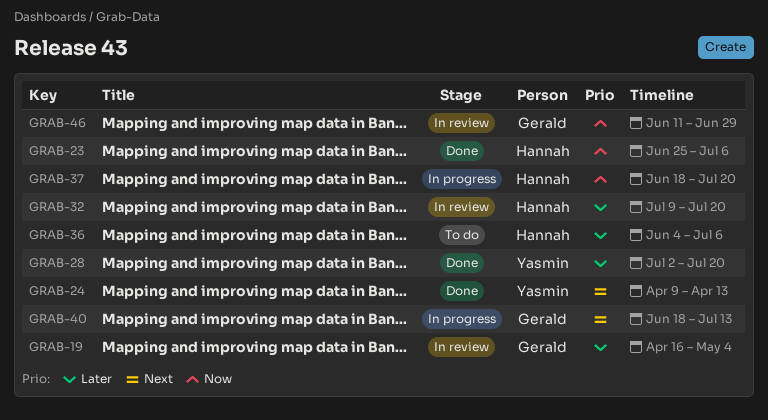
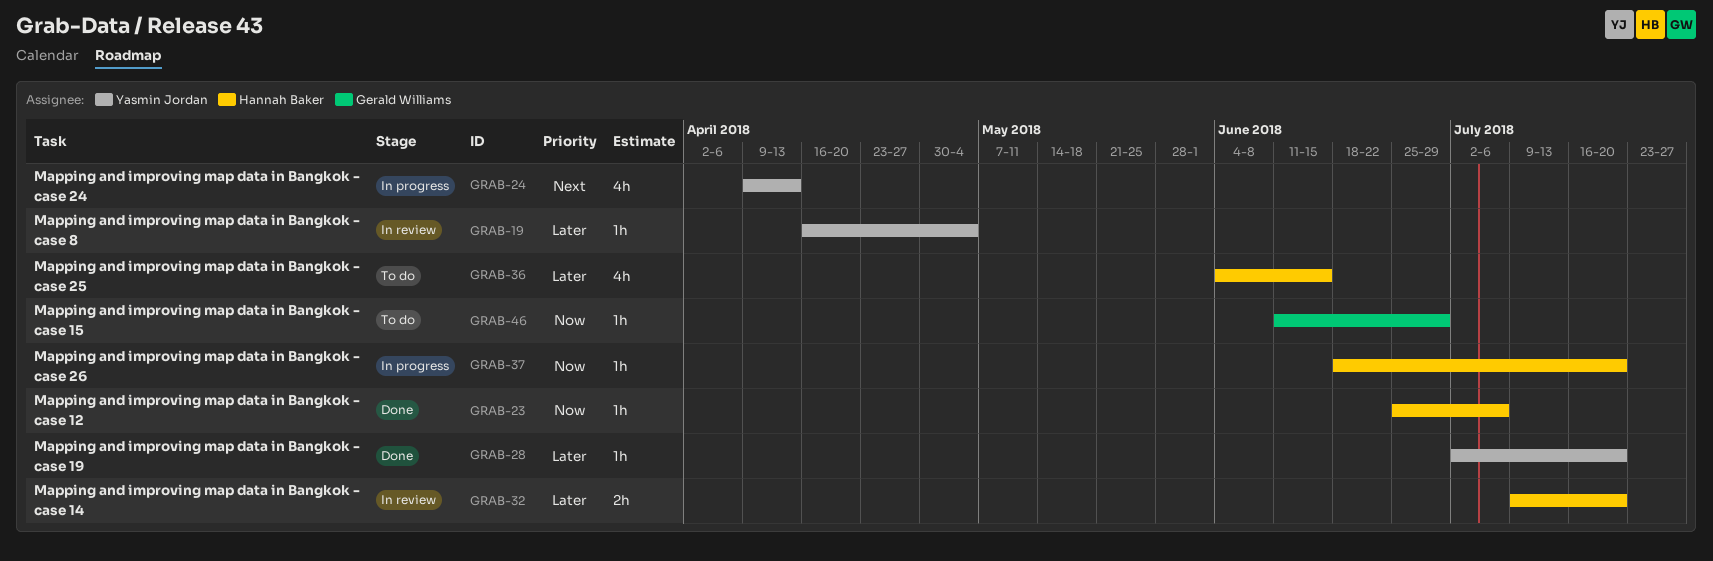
GRAB-19, owner: Gerald Williams -> Yasmin Jordan
GRAB-24, status: Done -> In progress
GRAB-36, due: Jul 6 -> Jun 15
GRAB-40: present -> none
GRAB-46, status: In review -> To do

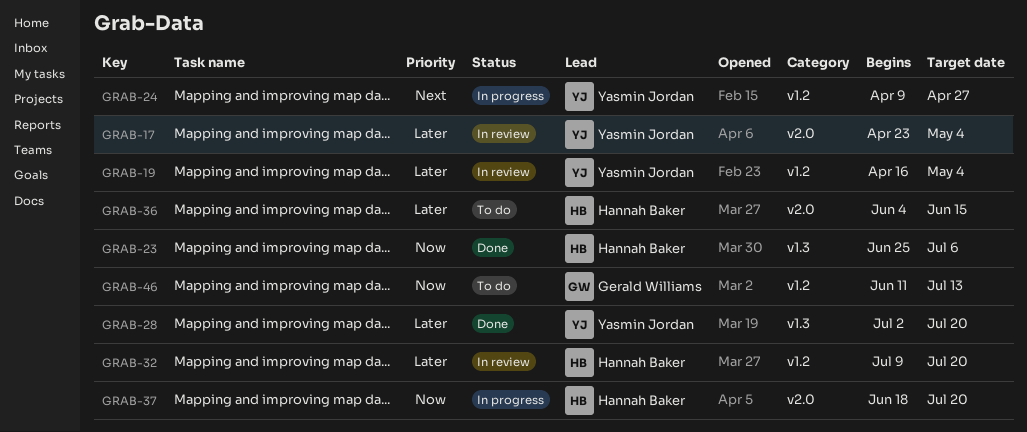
GRAB-17: none -> present
GRAB-24, due: Apr 13 -> Apr 27
GRAB-46, due: Jun 29 -> Jul 13

